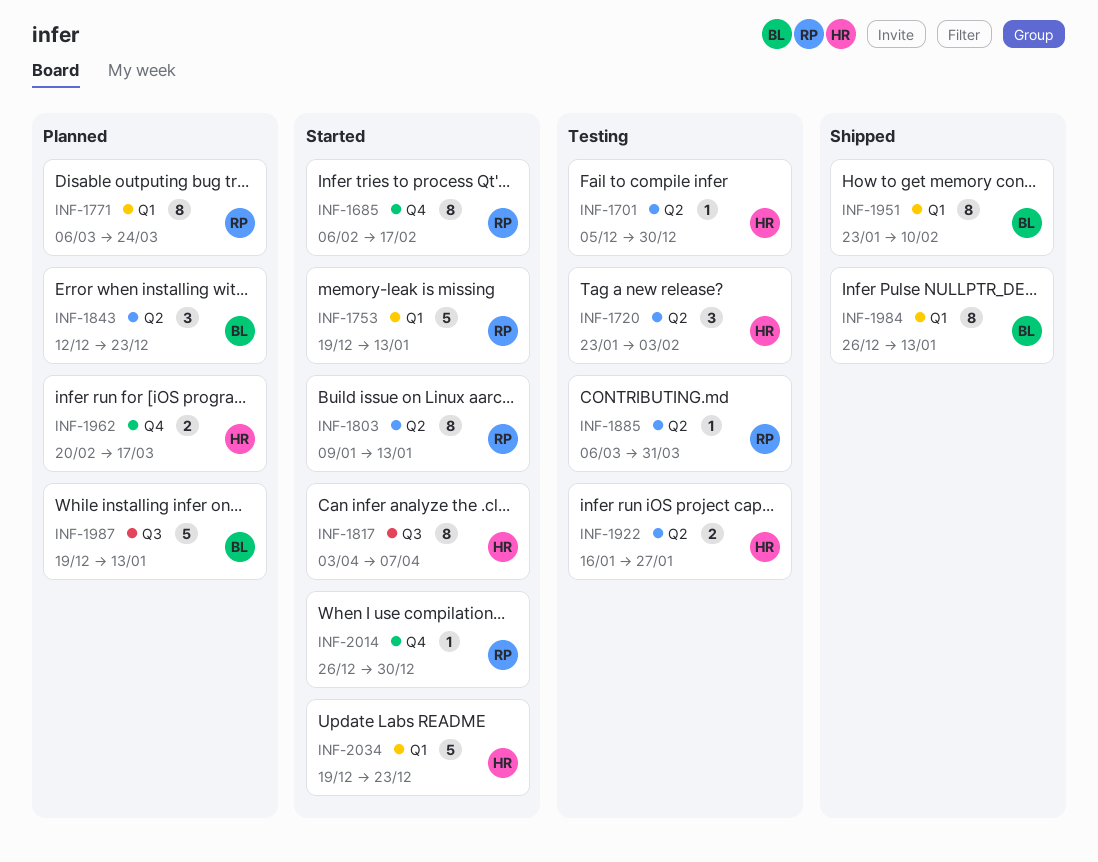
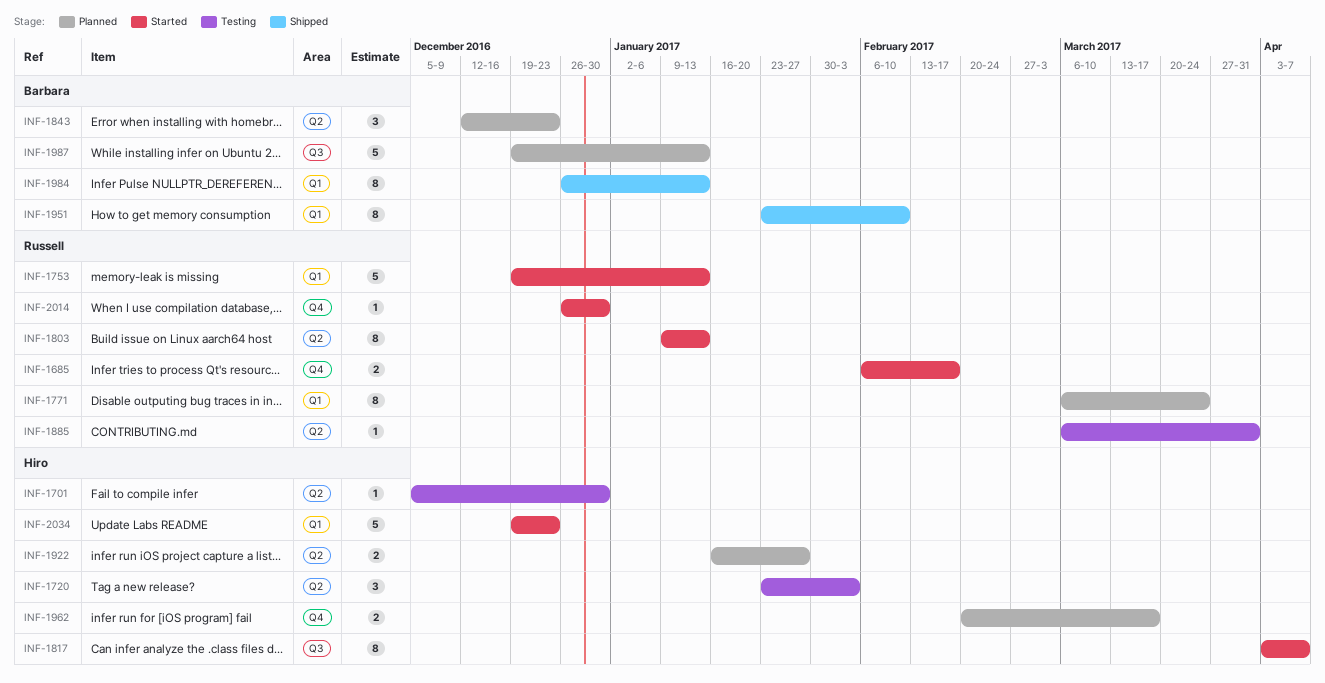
INF-1685, estimate: 8 -> 2
INF-1922, status: Testing -> Planned

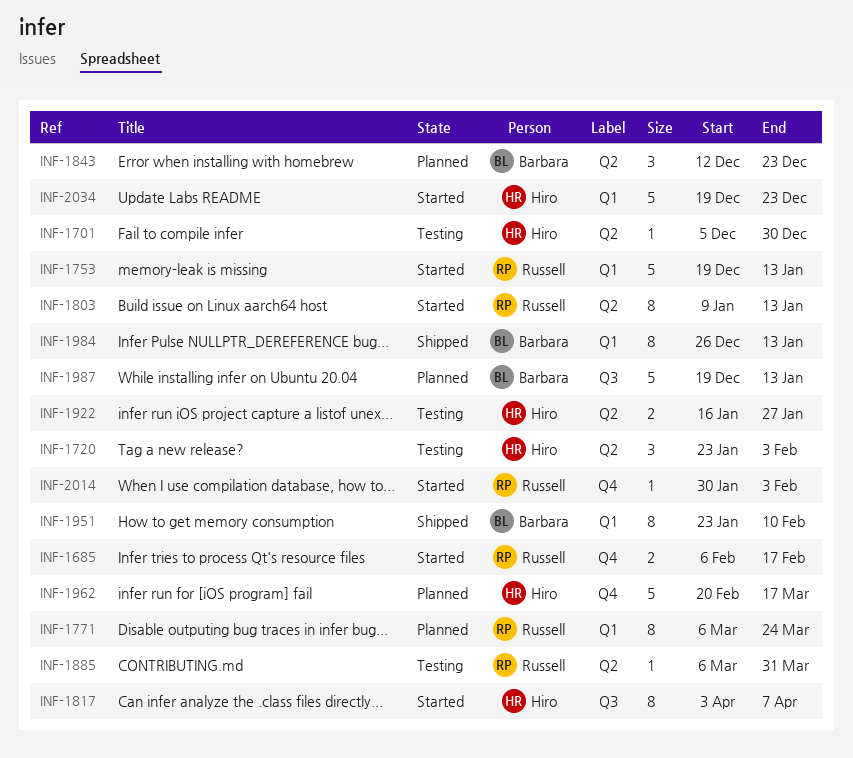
INF-1922, status: Planned -> Testing
INF-1962, estimate: 2 -> 5
INF-2014, start: Dec 26 -> Jan 30
INF-2014, due: Dec 30 -> Feb 3

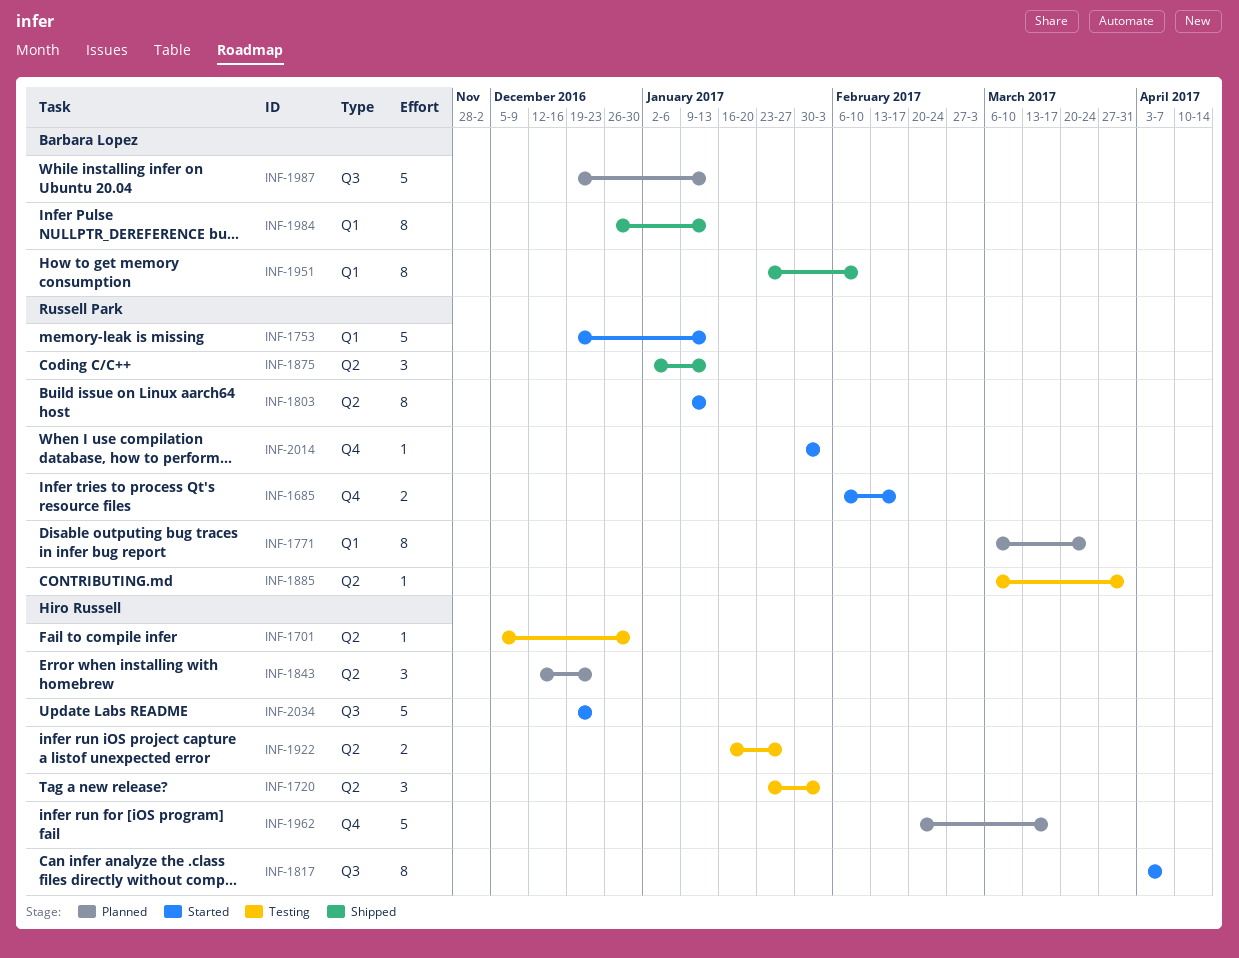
INF-1843, owner: Barbara Lopez -> Hiro Russell
INF-1875: none -> present
INF-2034, label: Q1 -> Q3

